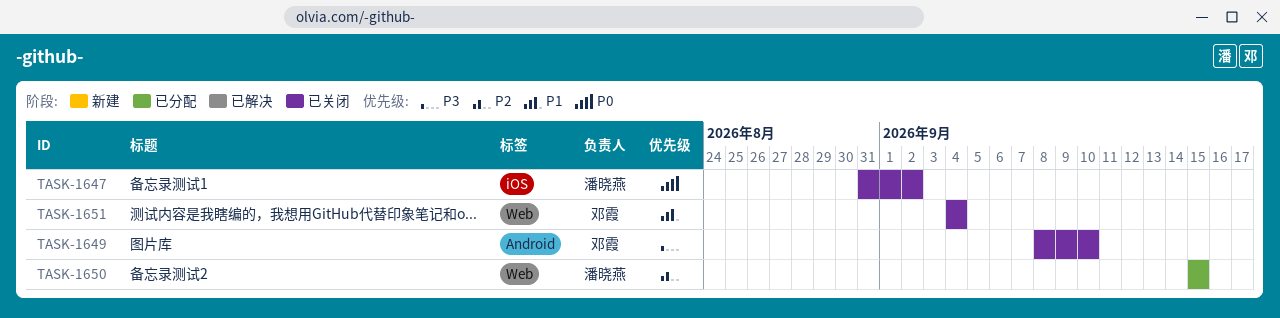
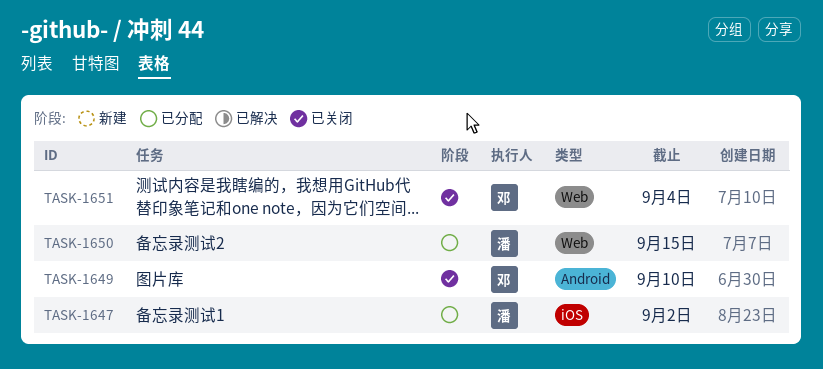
TASK-1647, status: 已关闭 -> 已分配

